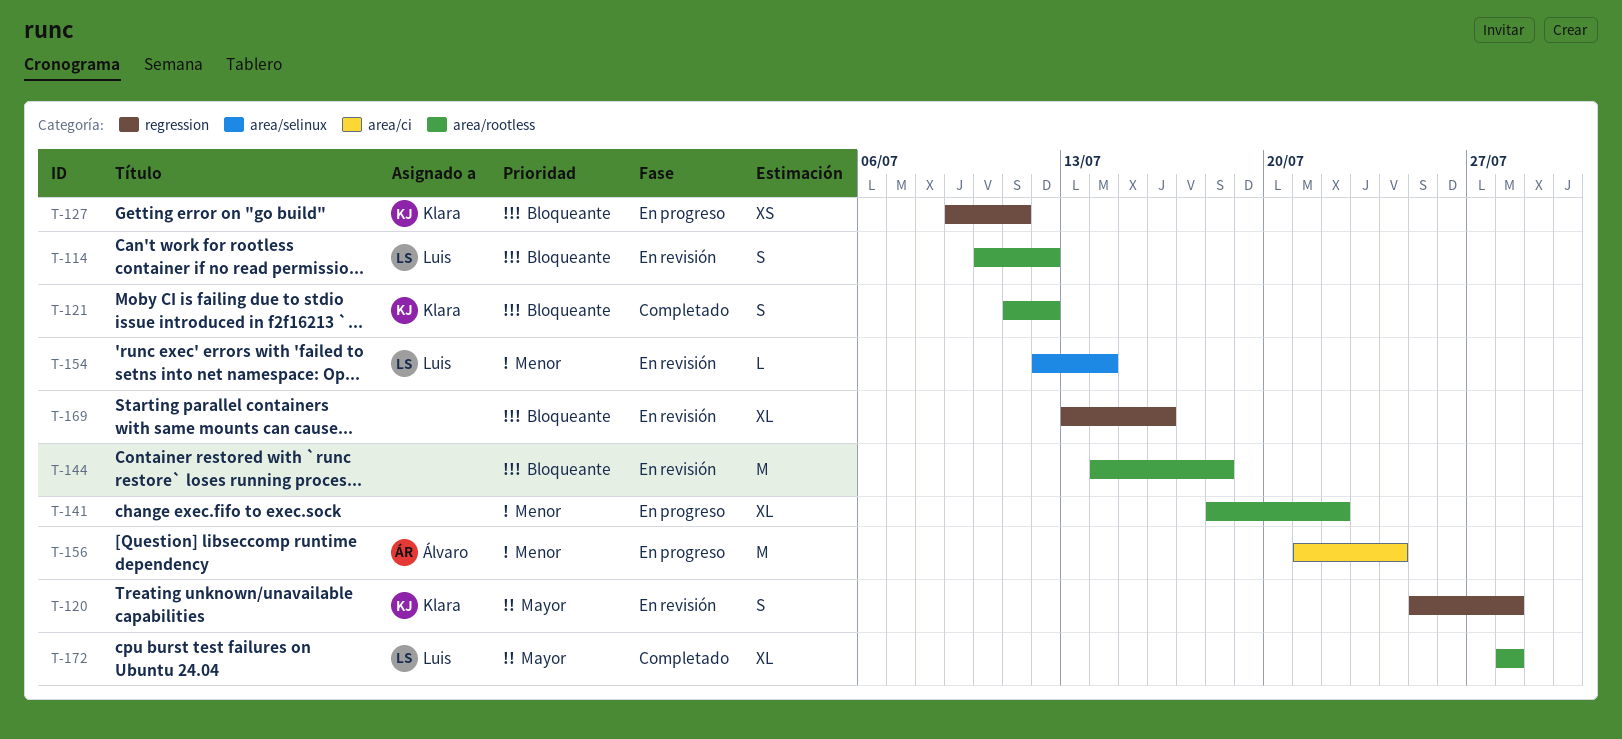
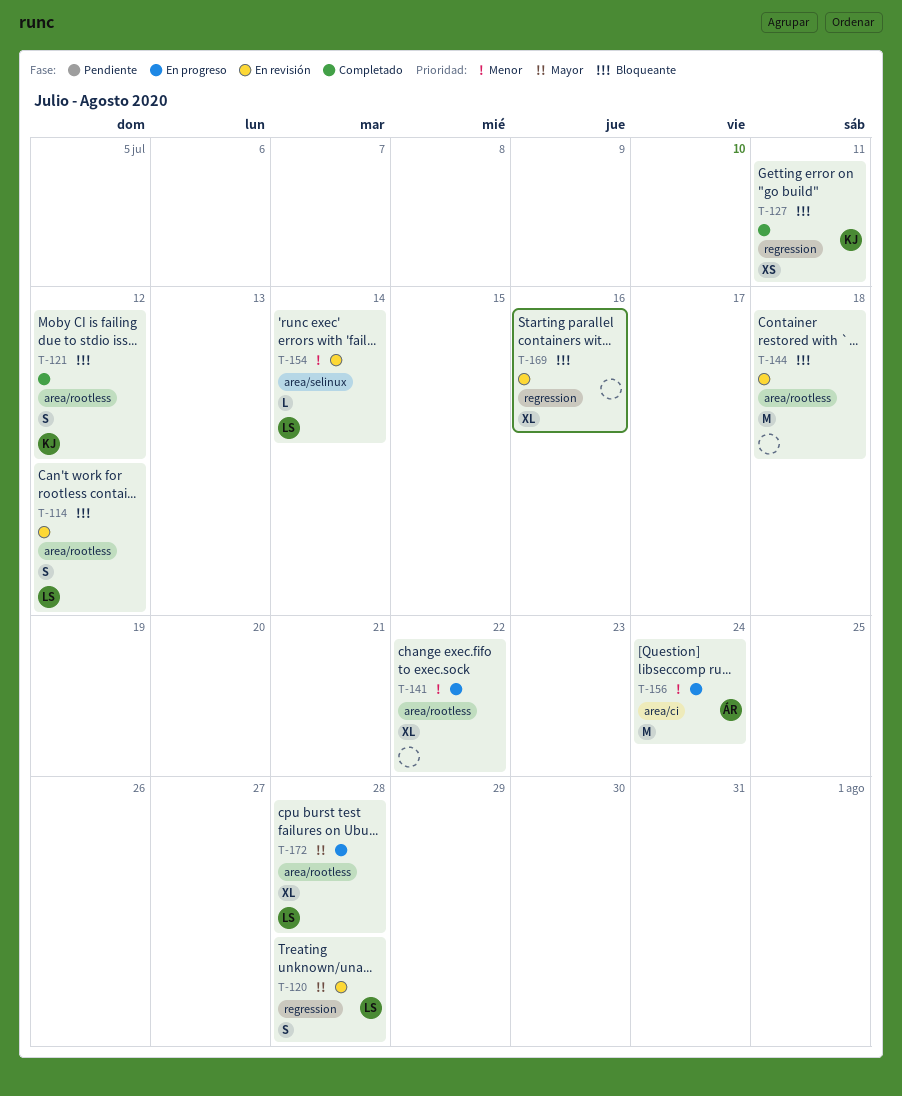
T-120, owner: Klara -> Luis
T-127, status: En progreso -> Completado
T-172, status: Completado -> En progreso

